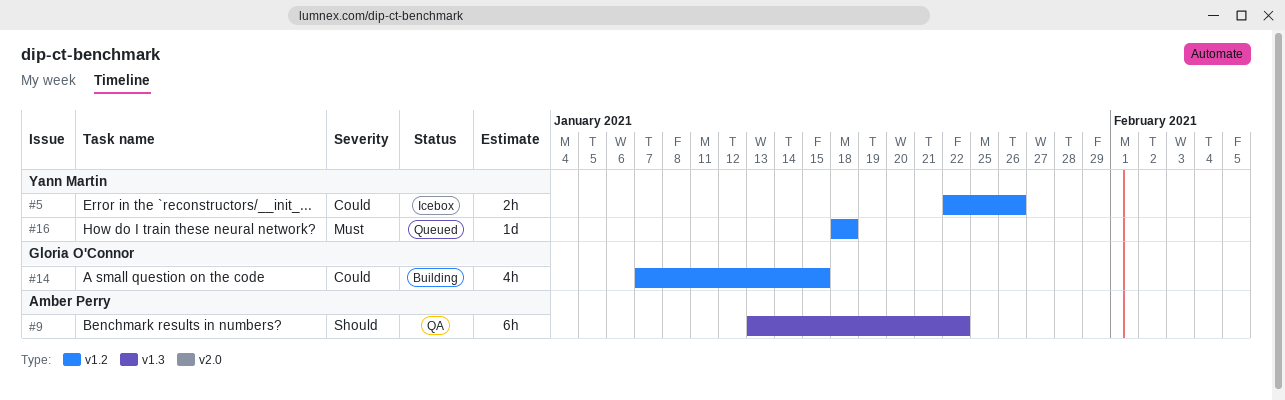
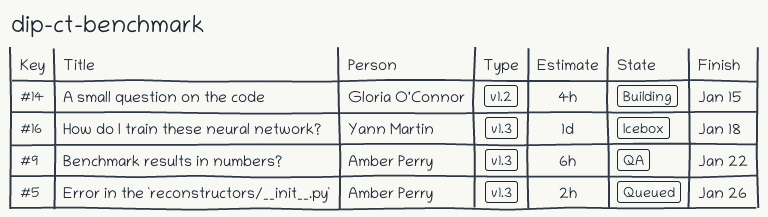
#5, status: Icebox -> Queued
#5, owner: Yann Martin -> Amber Perry
#5, label: v1.2 -> v1.3
#16, status: Queued -> Icebox
#16, label: v1.2 -> v1.3

